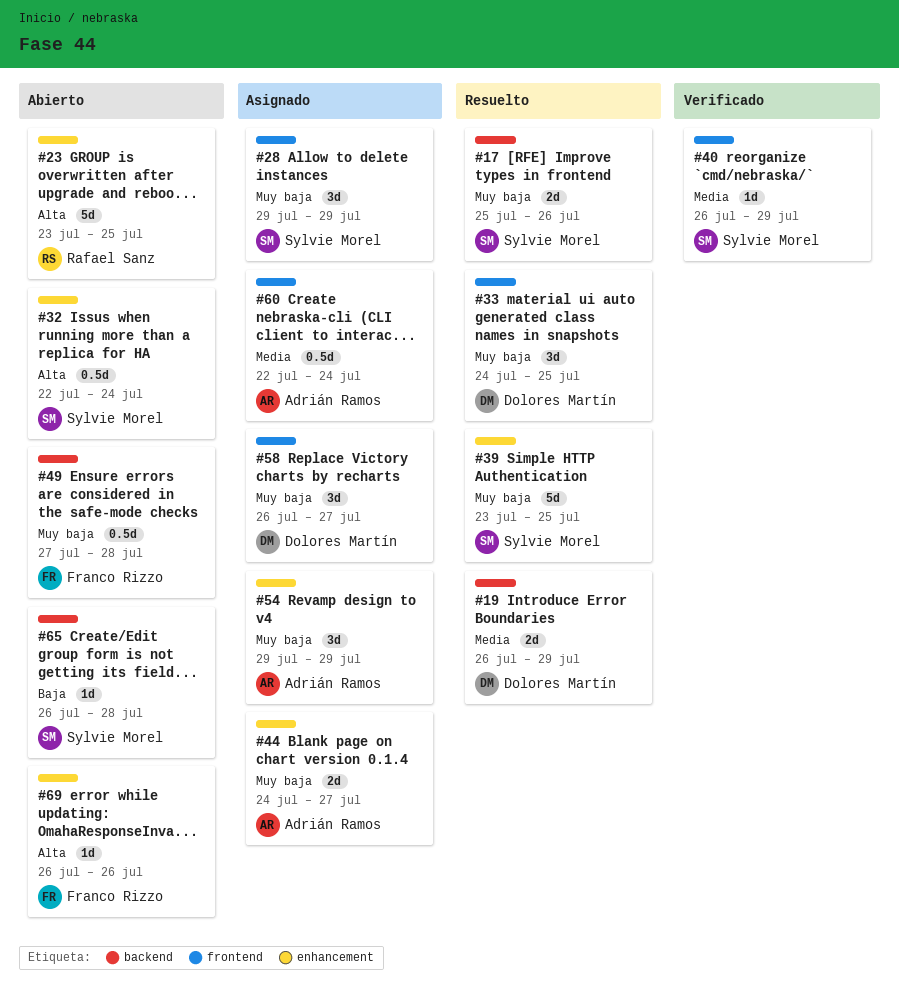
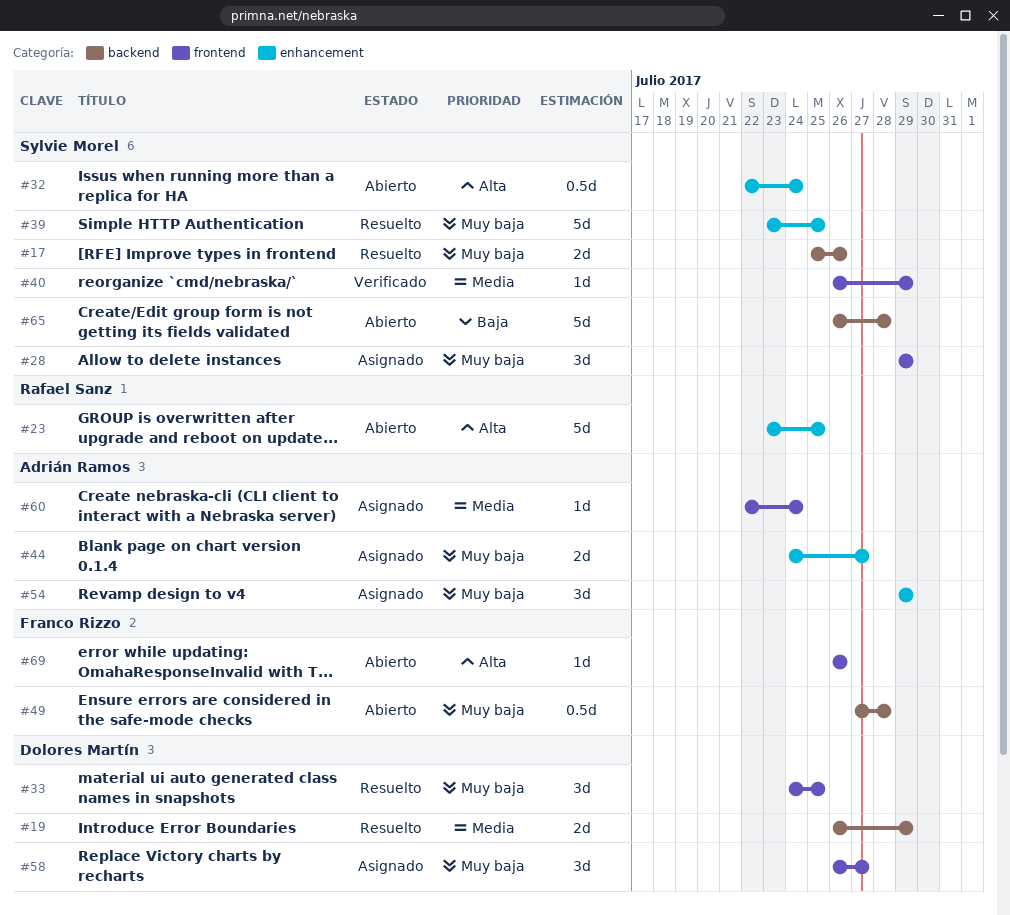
#60, estimate: 0.5d -> 1d
#65, estimate: 1d -> 5d
#69, label: enhancement -> frontend

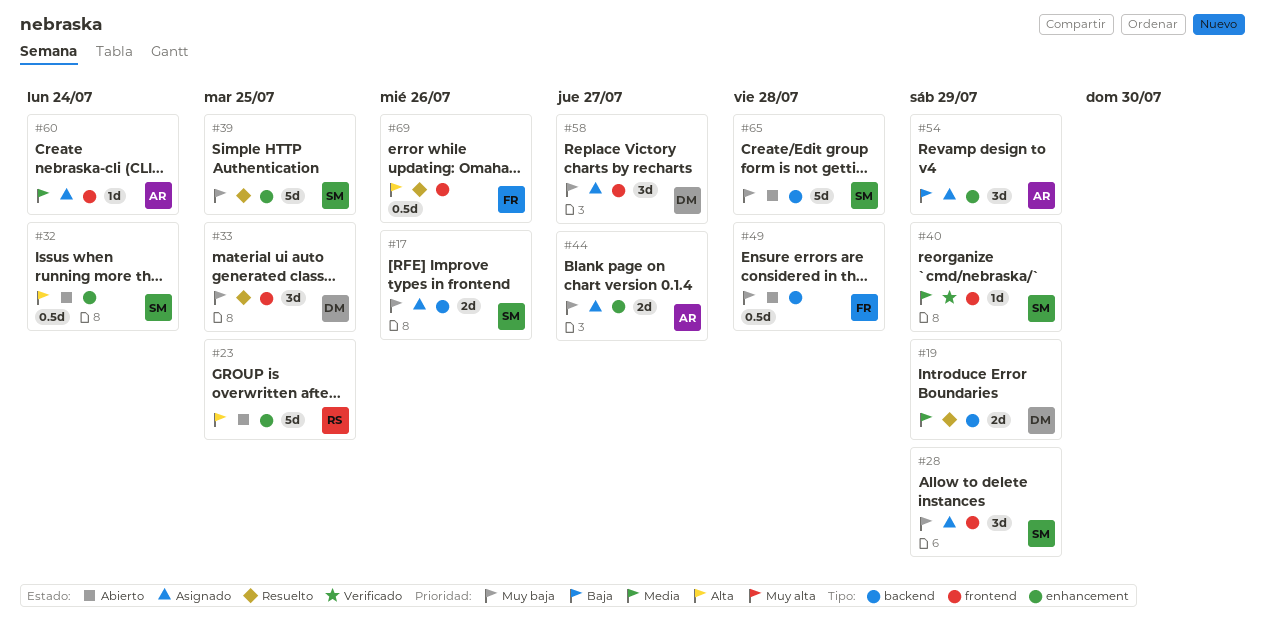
#17, status: Resuelto -> Asignado
#54, priority: Muy baja -> Baja
#65, priority: Baja -> Muy baja
#69, status: Abierto -> Resuelto
#69, estimate: 1d -> 0.5d

